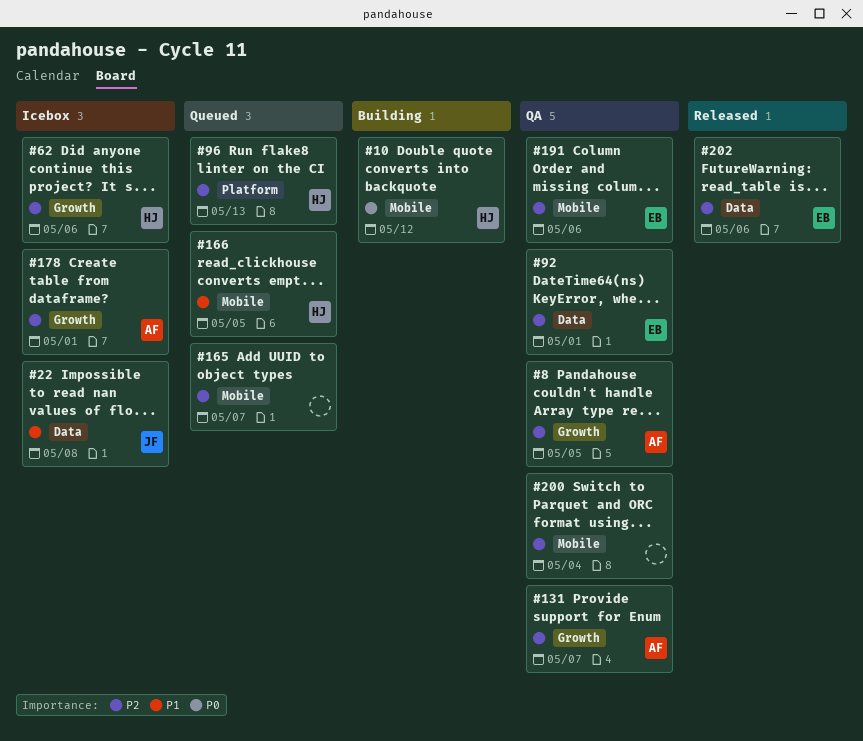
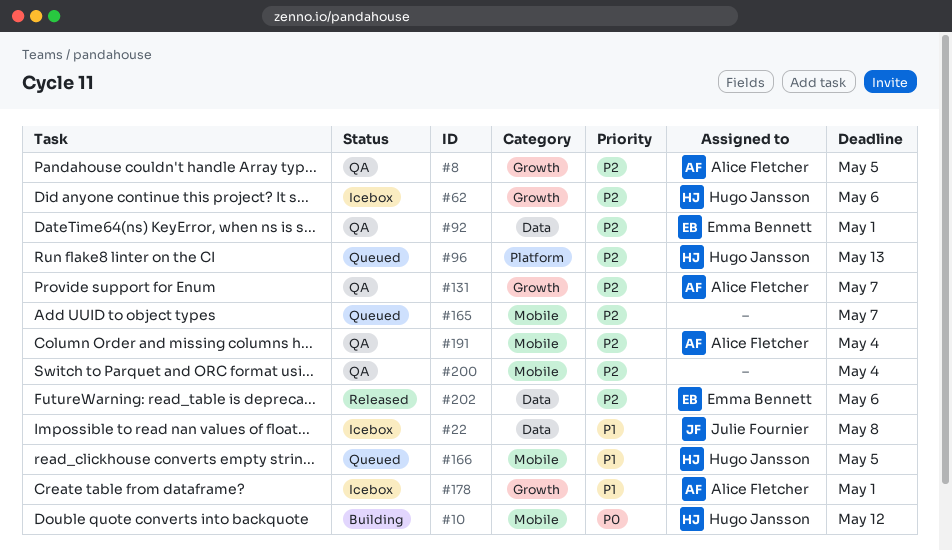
#178, priority: P2 -> P1
#191, owner: Emma Bennett -> Alice Fletcher
#191, due: May 6 -> May 4

